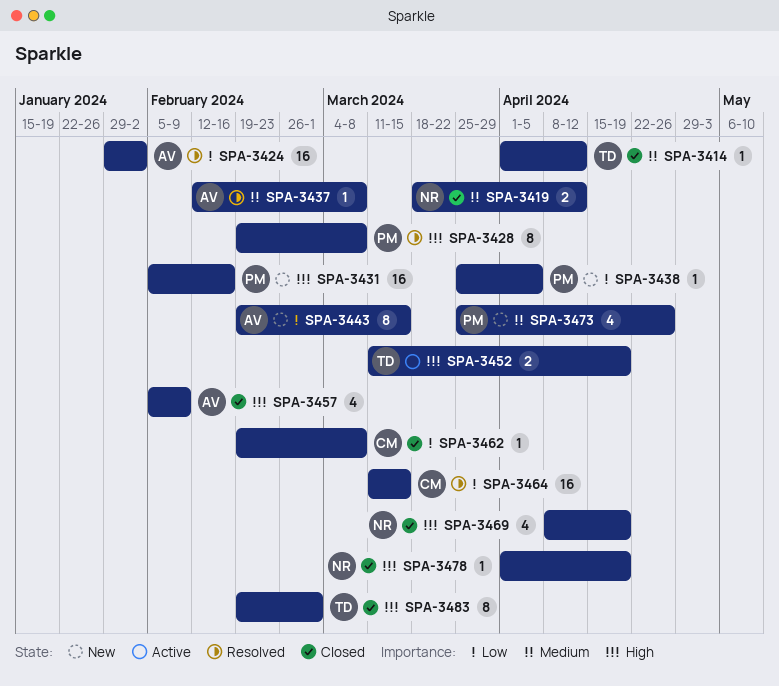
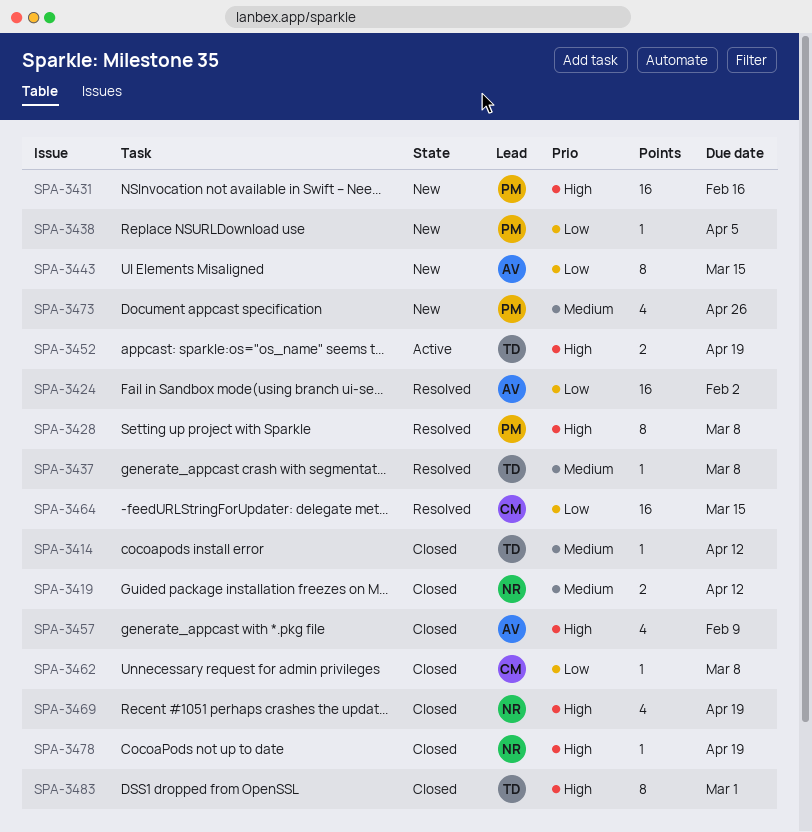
SPA-3437, owner: AV -> TD

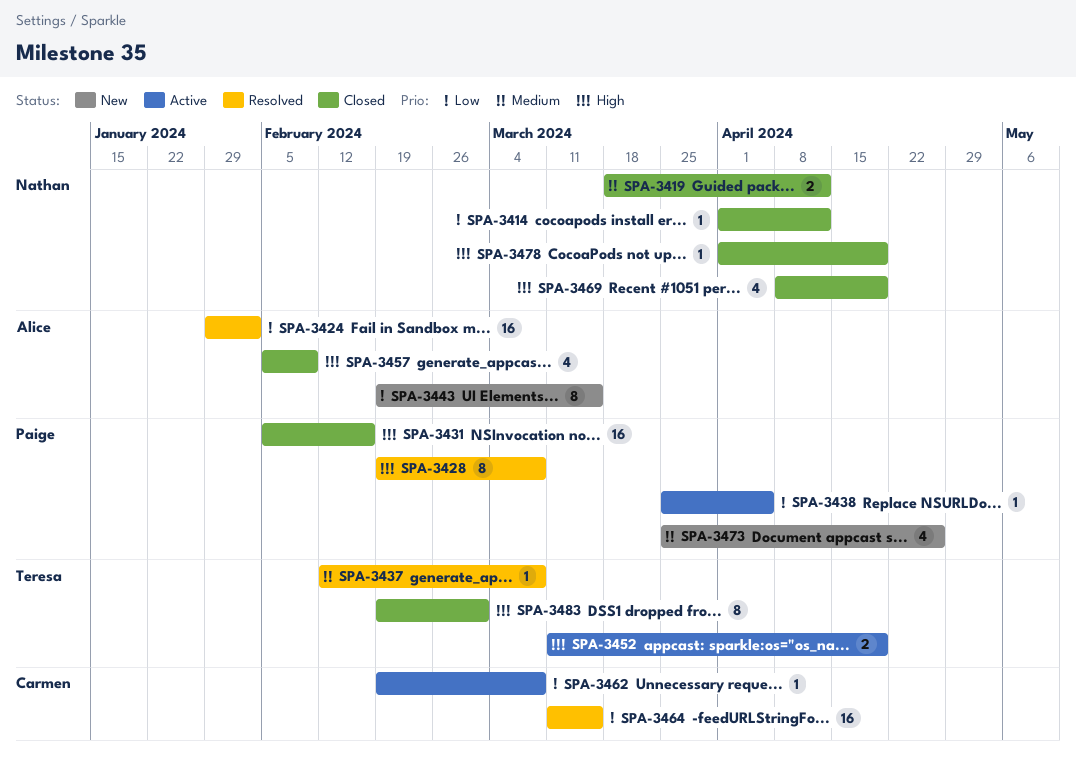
SPA-3414, owner: Teresa -> Nathan
SPA-3414, priority: Medium -> Low
SPA-3431, status: New -> Closed
SPA-3438, status: New -> Active
SPA-3462, status: Closed -> Active

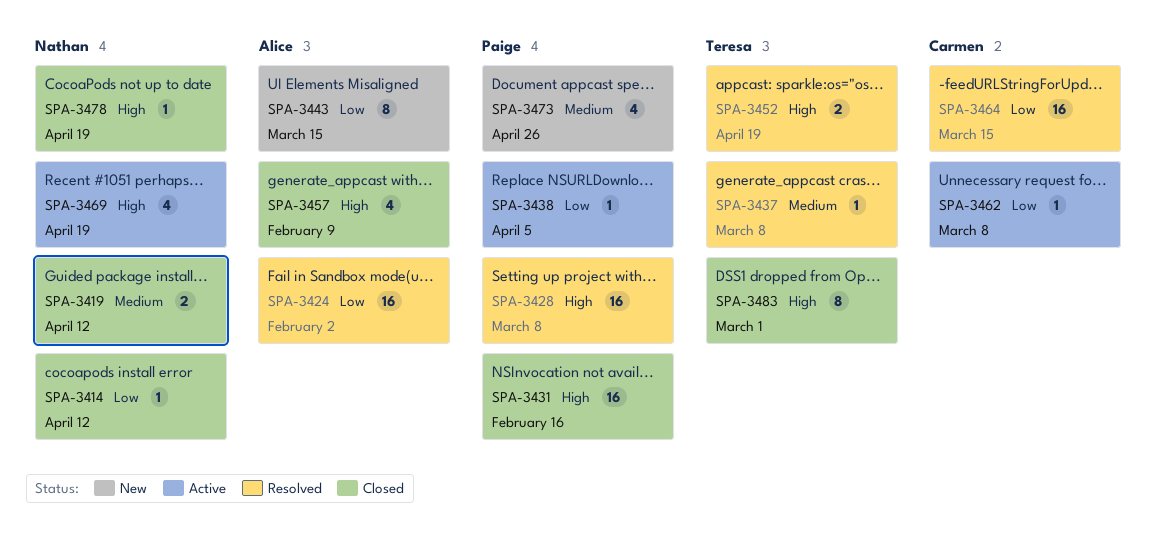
SPA-3428, estimate: 8 -> 16
SPA-3452, status: Active -> Resolved
SPA-3469, status: Closed -> Active

